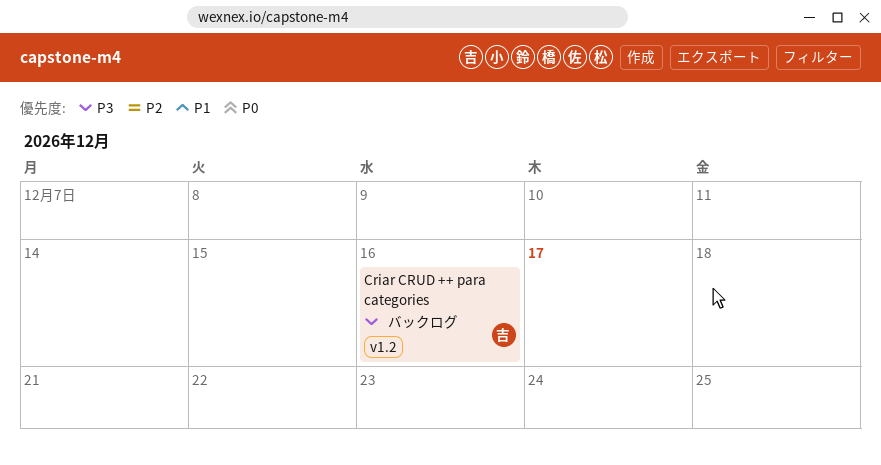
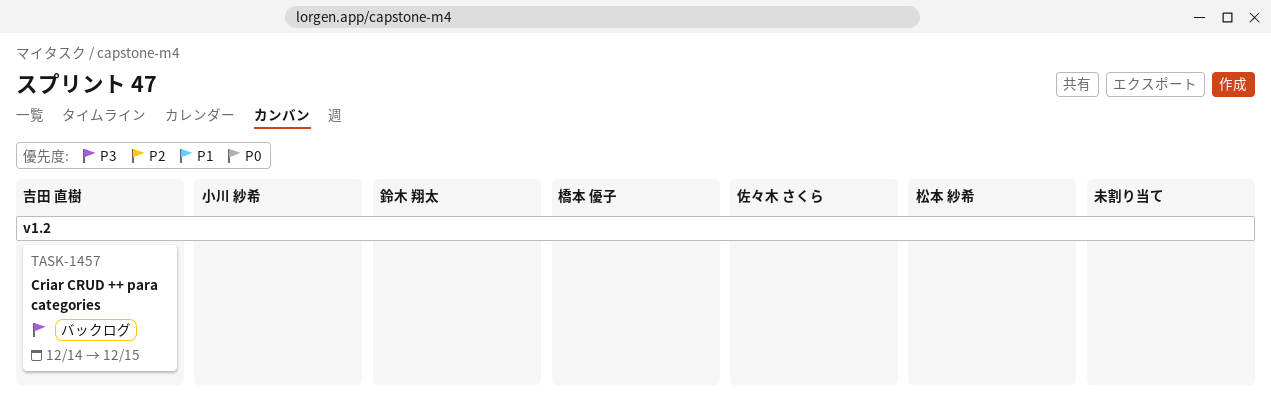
Criar CRUD ++ para categories, due: Dec 16 -> Dec 15

